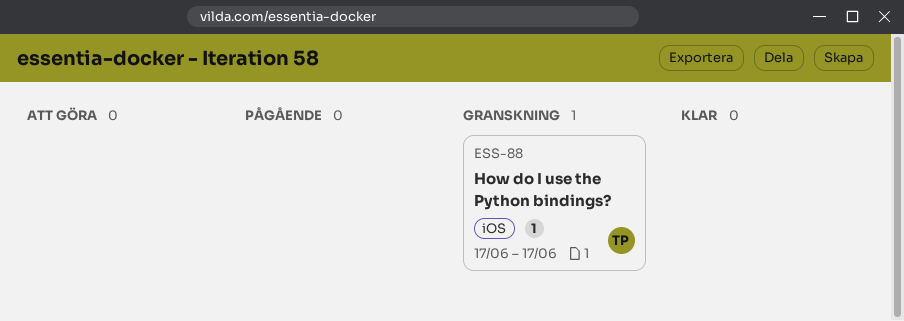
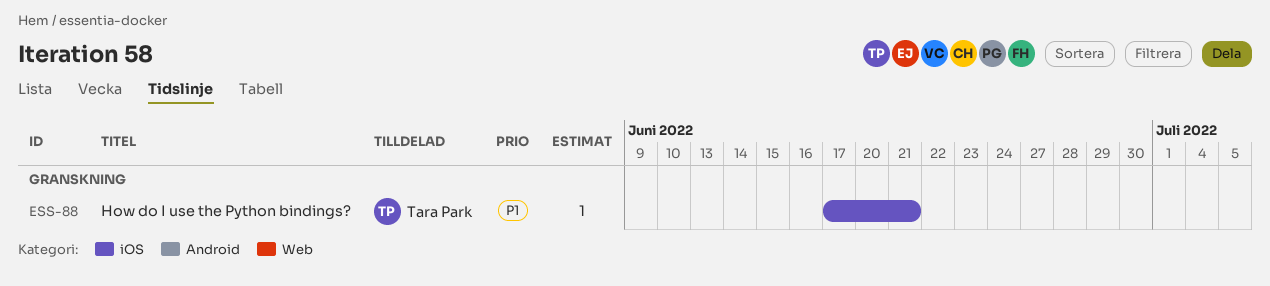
ESS-88, due: Jun 17 -> Jun 21

